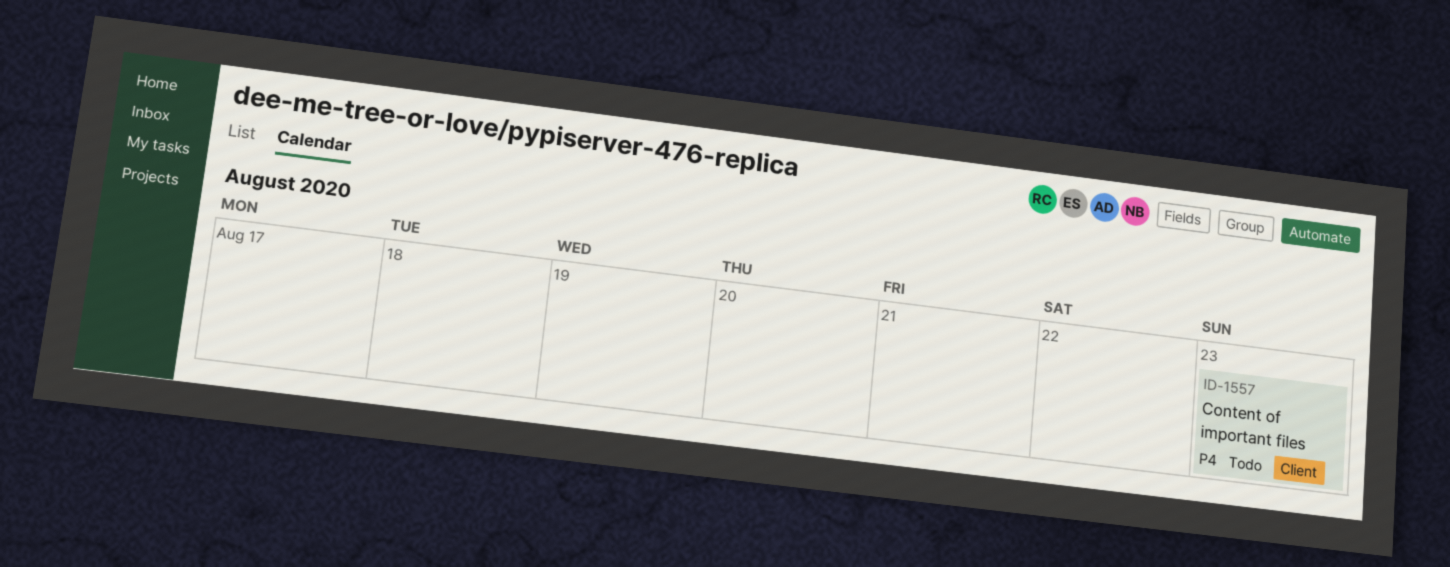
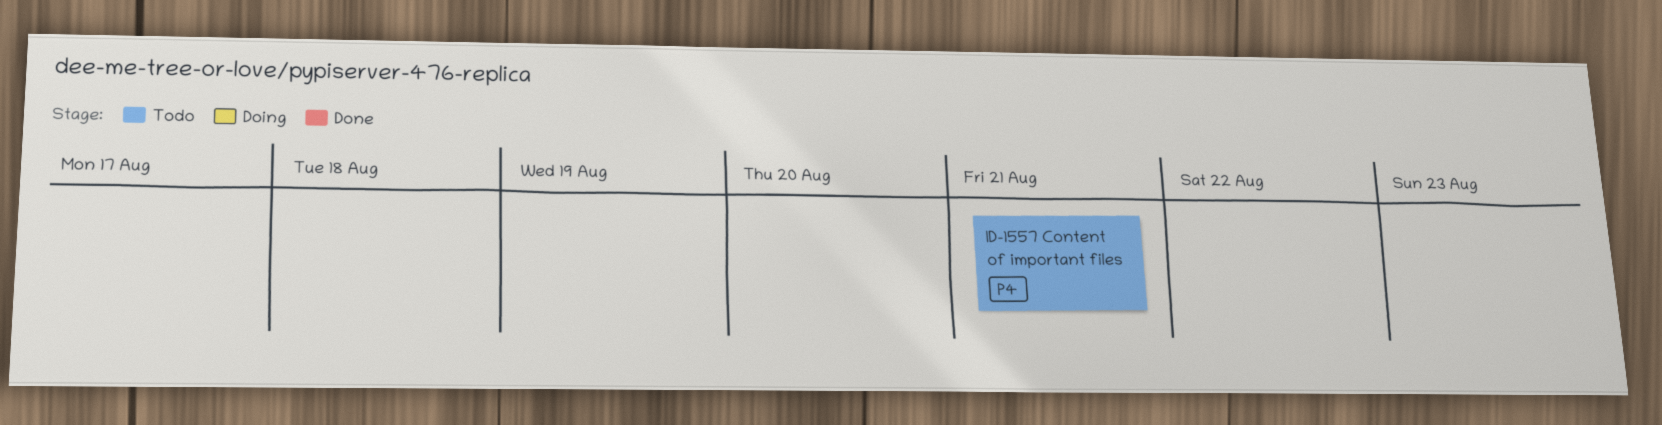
ID-1557, due: Aug 23 -> Aug 21

